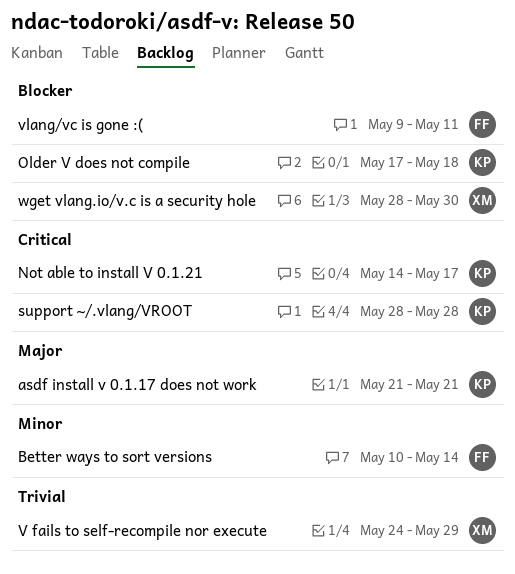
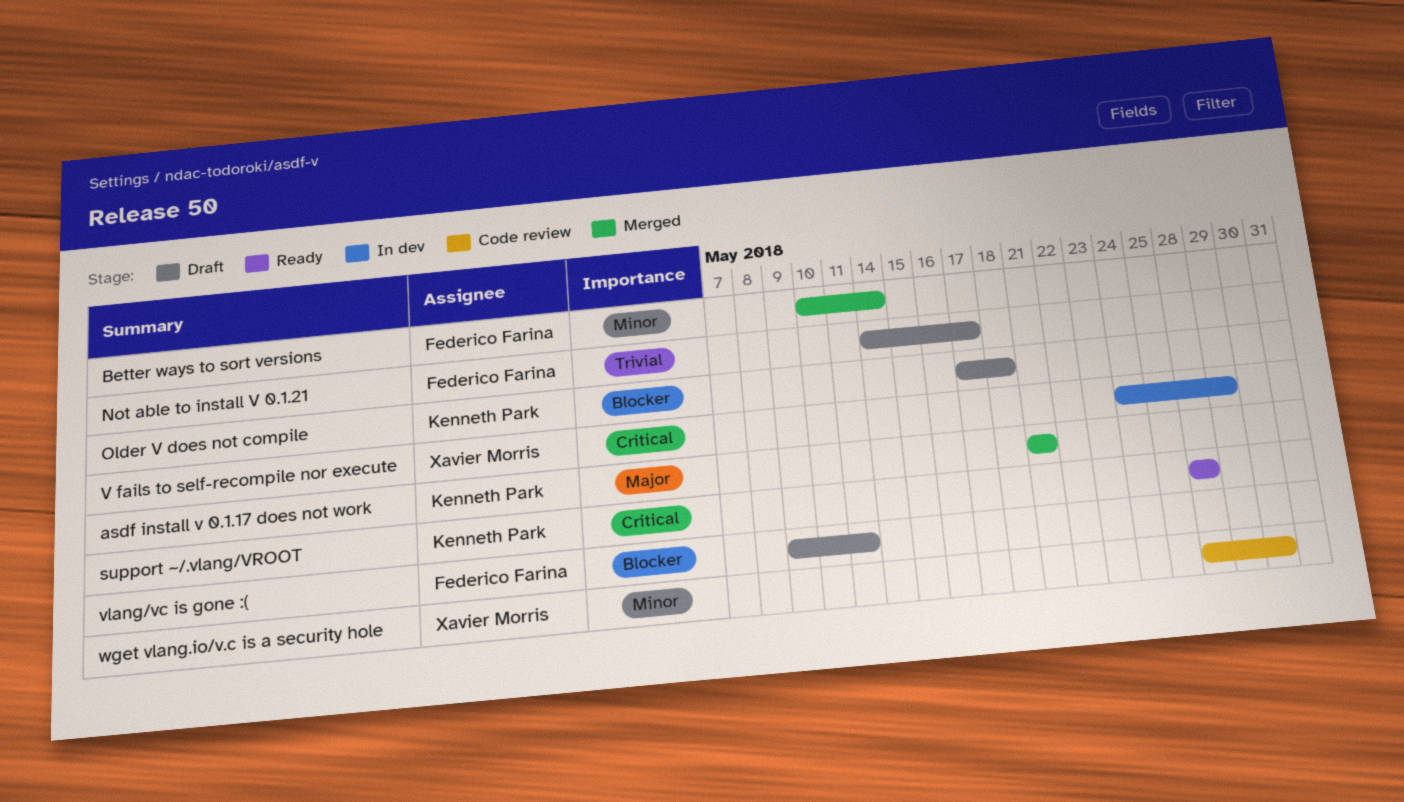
Not able to install V 0.1.21, owner: Kenneth Park -> Federico Farina
Not able to install V 0.1.21, priority: Critical -> Trivial
V fails to self-recompile nor execute, priority: Trivial -> Critical
wget vlang.io/v.c is a security hole, priority: Blocker -> Minor

